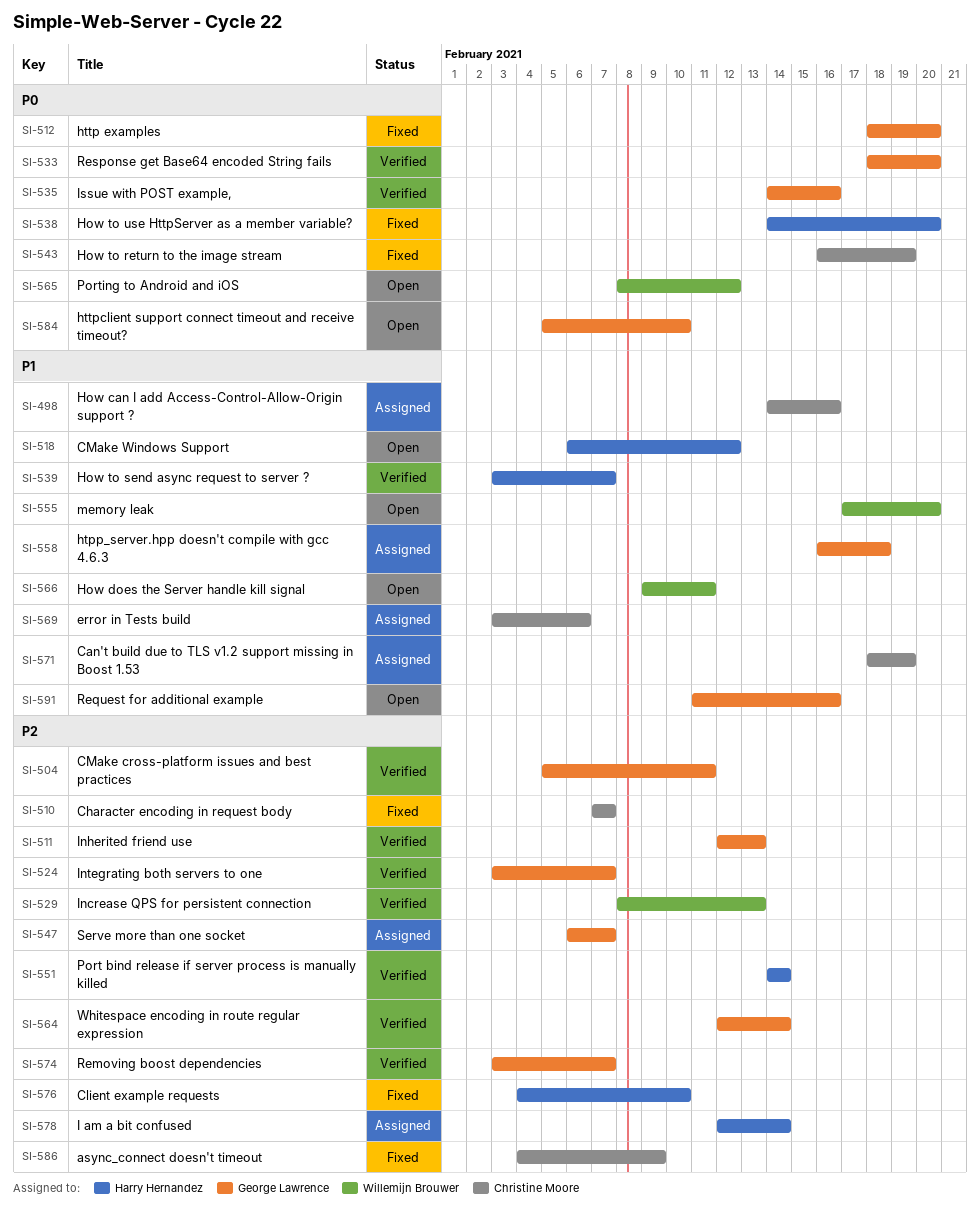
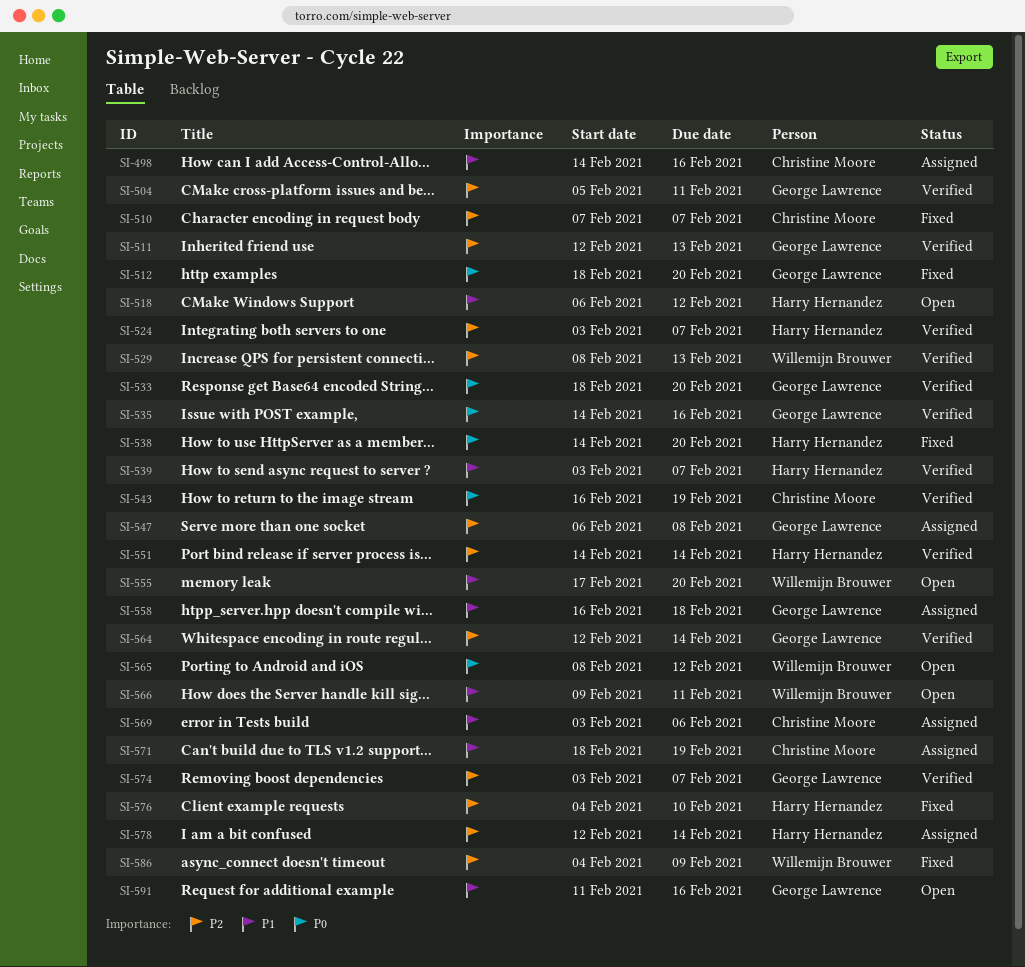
SI-524, owner: George Lawrence -> Harry Hernandez
SI-543, status: Fixed -> Verified
SI-547, due: Feb 7 -> Feb 8
SI-584: present -> none
SI-586, owner: Christine Moore -> Willemijn Brouwer

